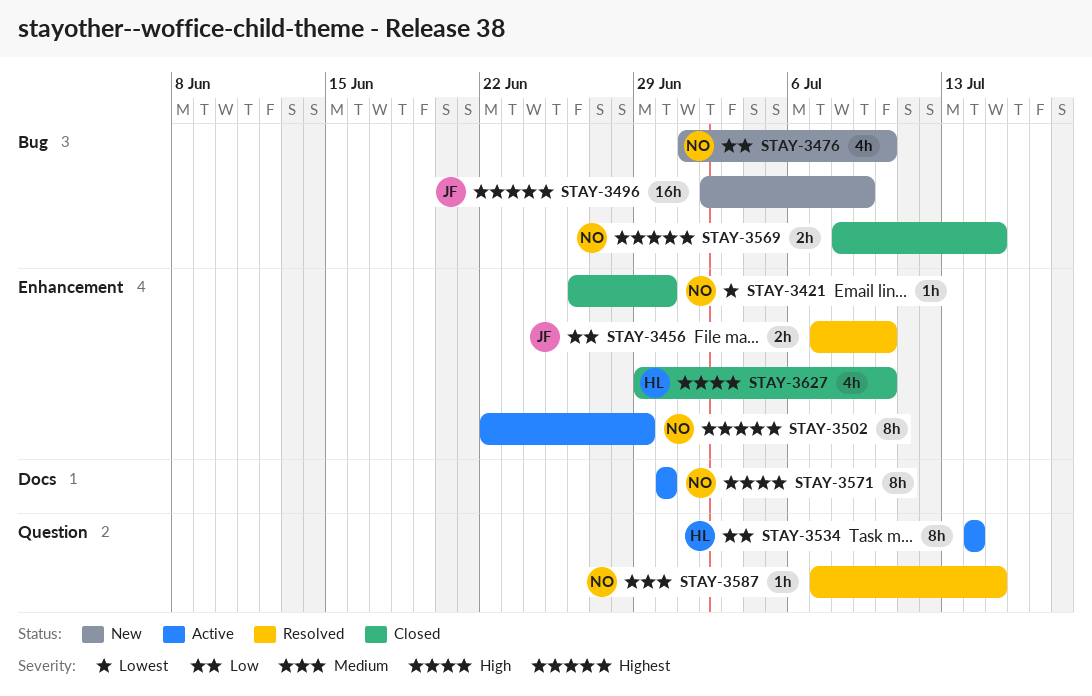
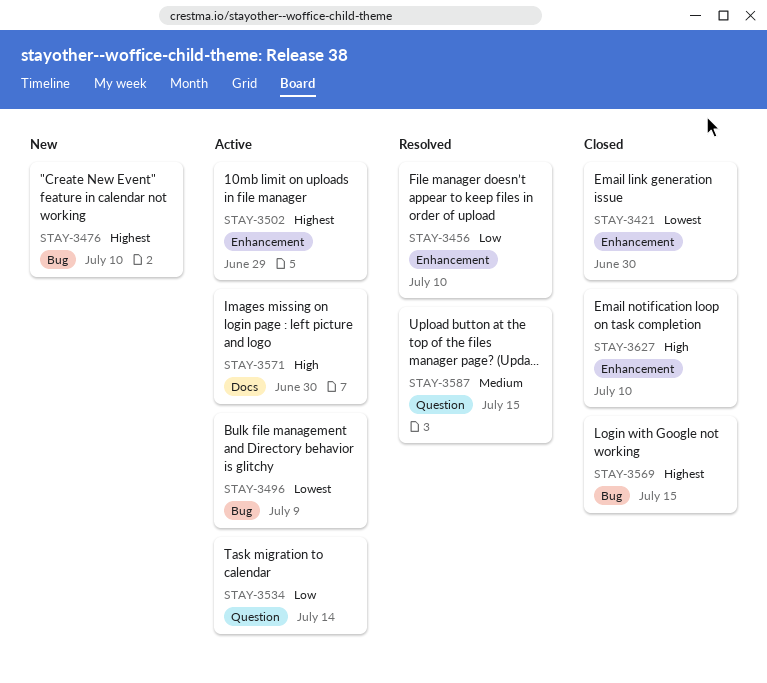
STAY-3476, priority: Low -> Highest
STAY-3496, status: New -> Active
STAY-3496, priority: Highest -> Lowest

